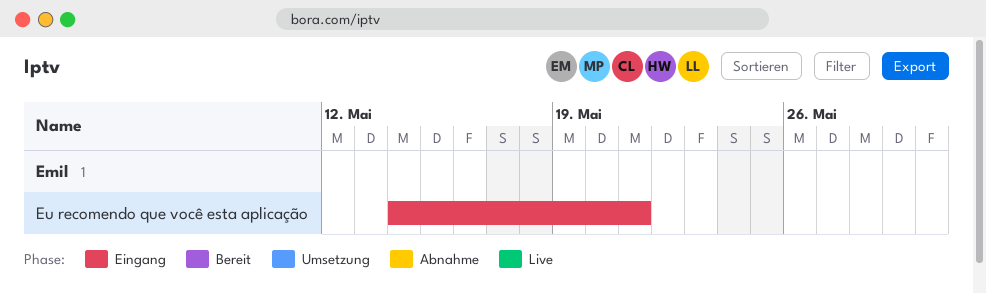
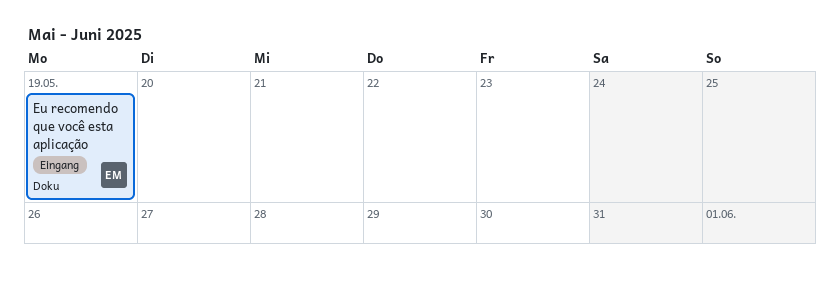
Eu recomendo que você esta aplicação, due: May 21 -> May 19

